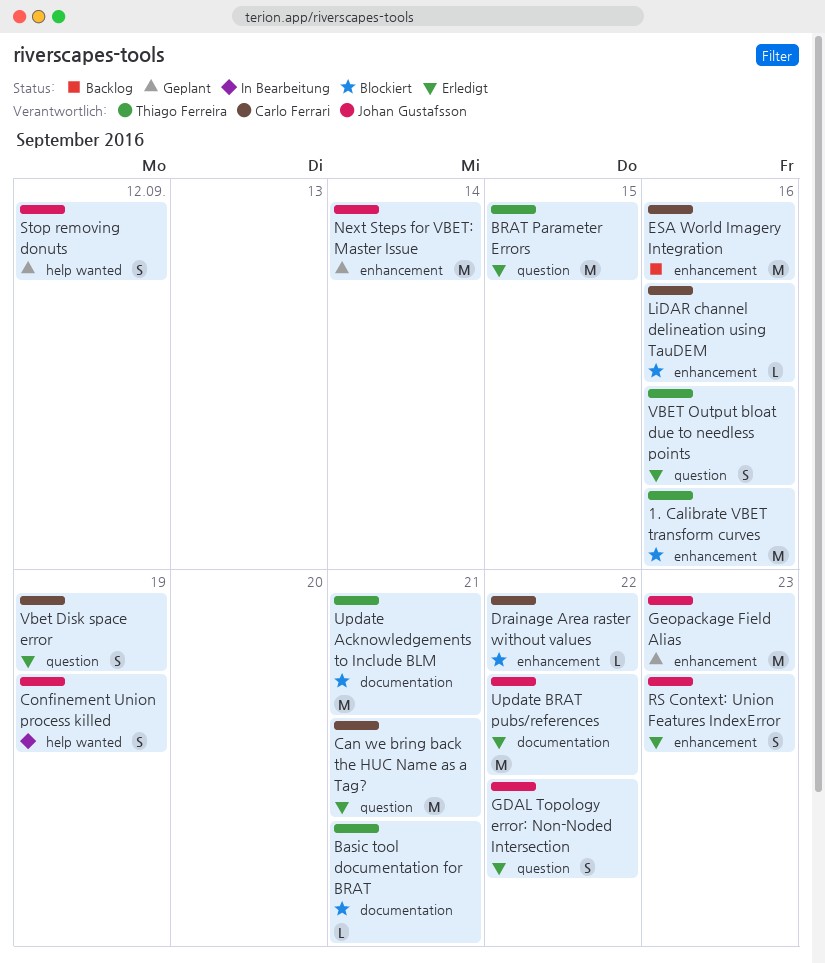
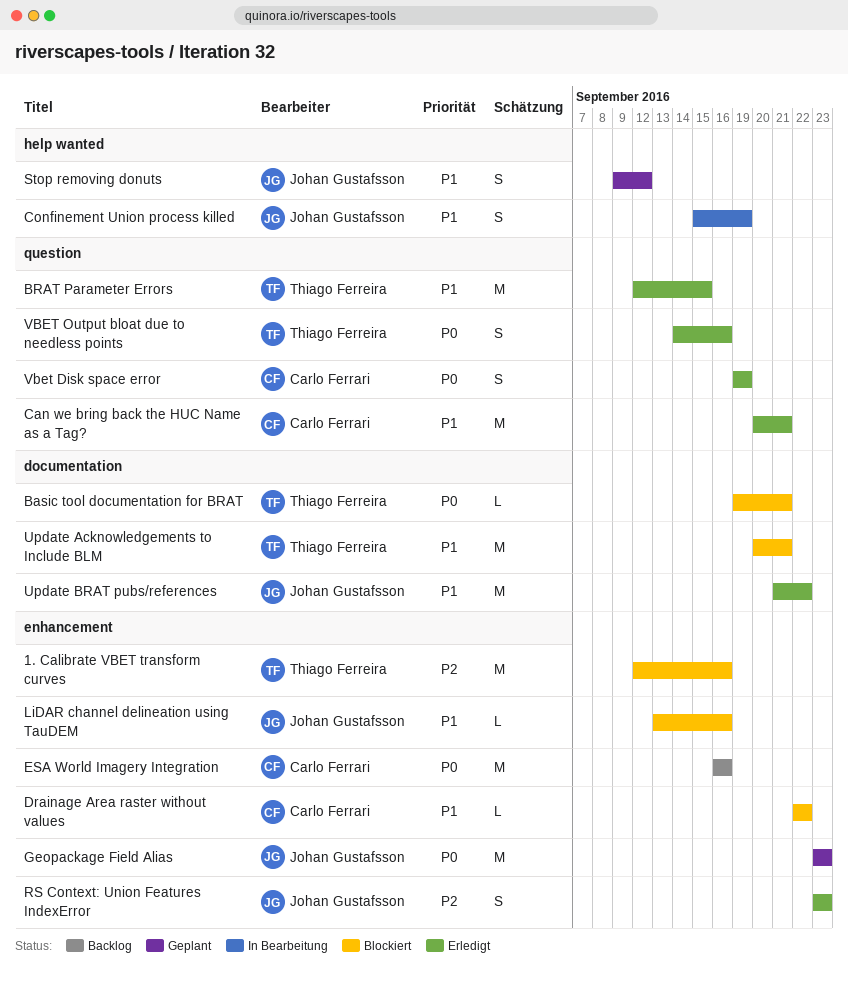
GDAL Topology error: Non-Noded Intersection: present -> none
LiDAR channel delineation using TauDEM, owner: Carlo Ferrari -> Johan Gustafsson
Next Steps for VBET: Master Issue: present -> none

